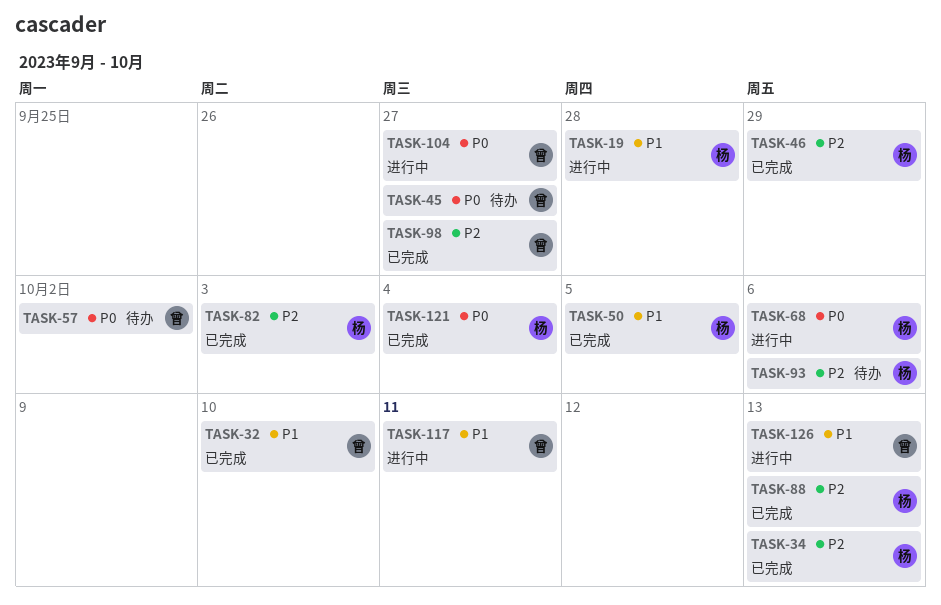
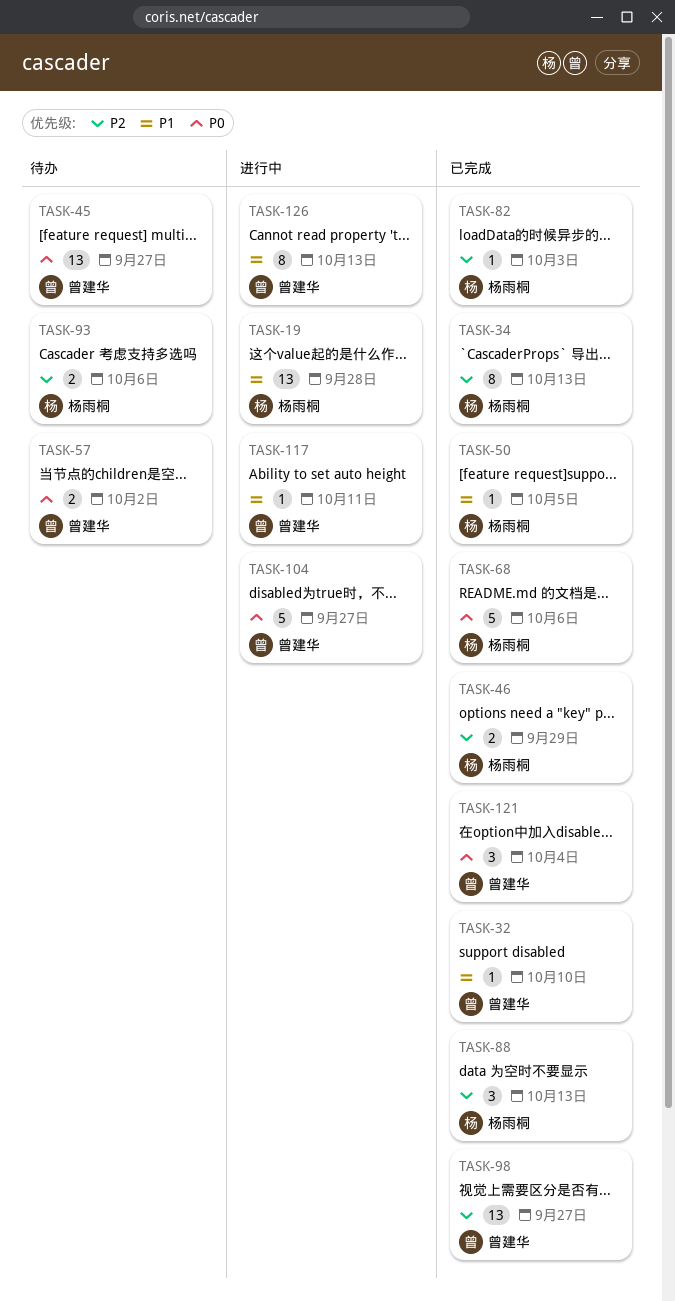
TASK-68, status: 进行中 -> 已完成
TASK-121, owner: 杨雨桐 -> 曾建华

